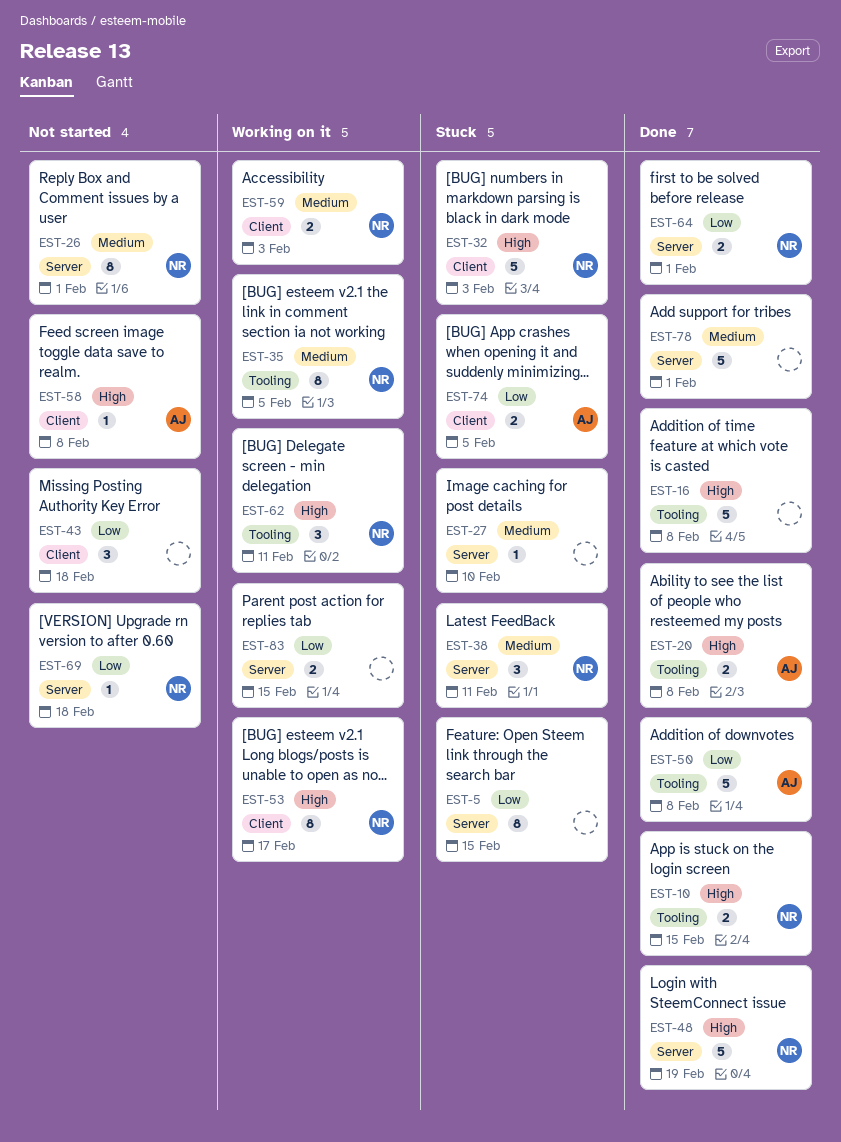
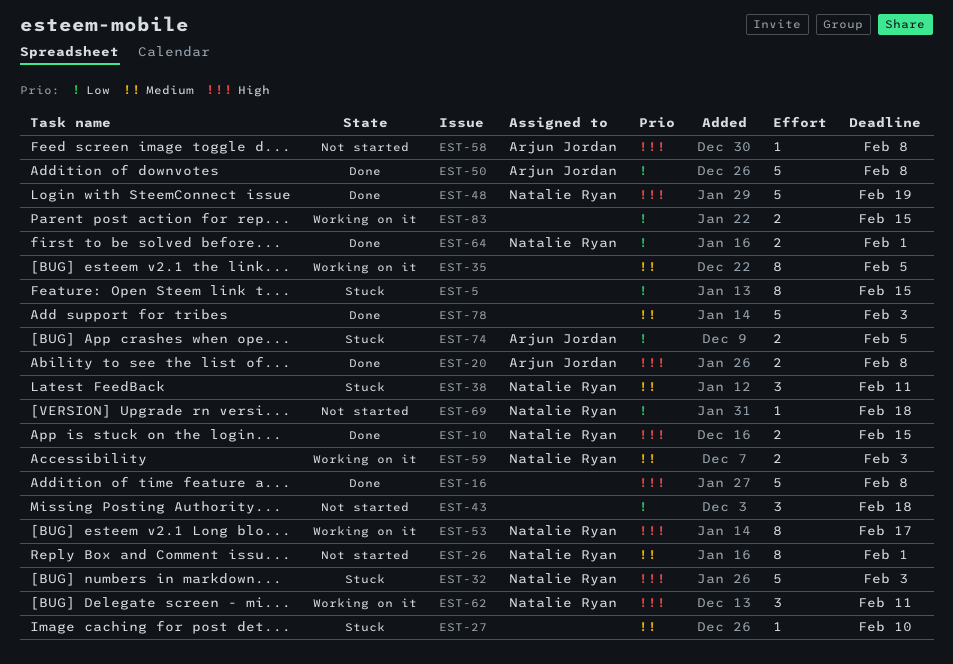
EST-35, owner: Natalie Ryan -> none
EST-78, due: Feb 1 -> Feb 3

